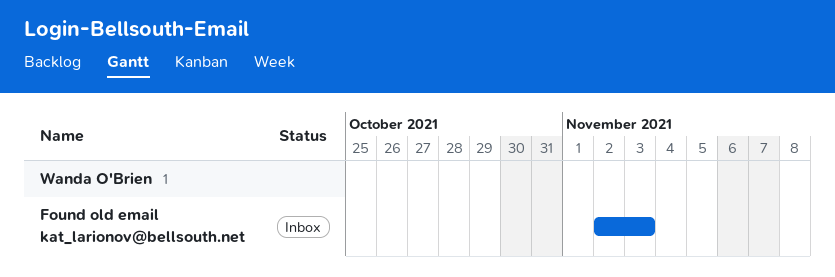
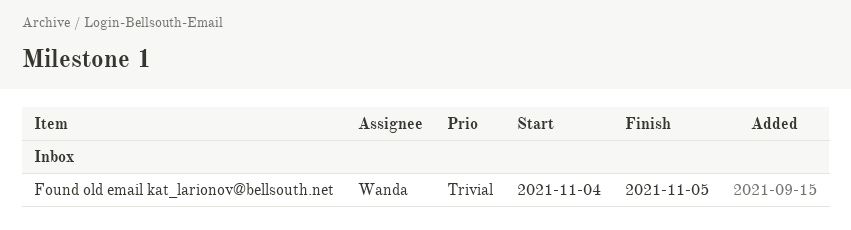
Found old email kat_larionov@bellsouth.net, start: Nov 2 -> Nov 4
Found old email kat_larionov@bellsouth.net, due: Nov 3 -> Nov 5

